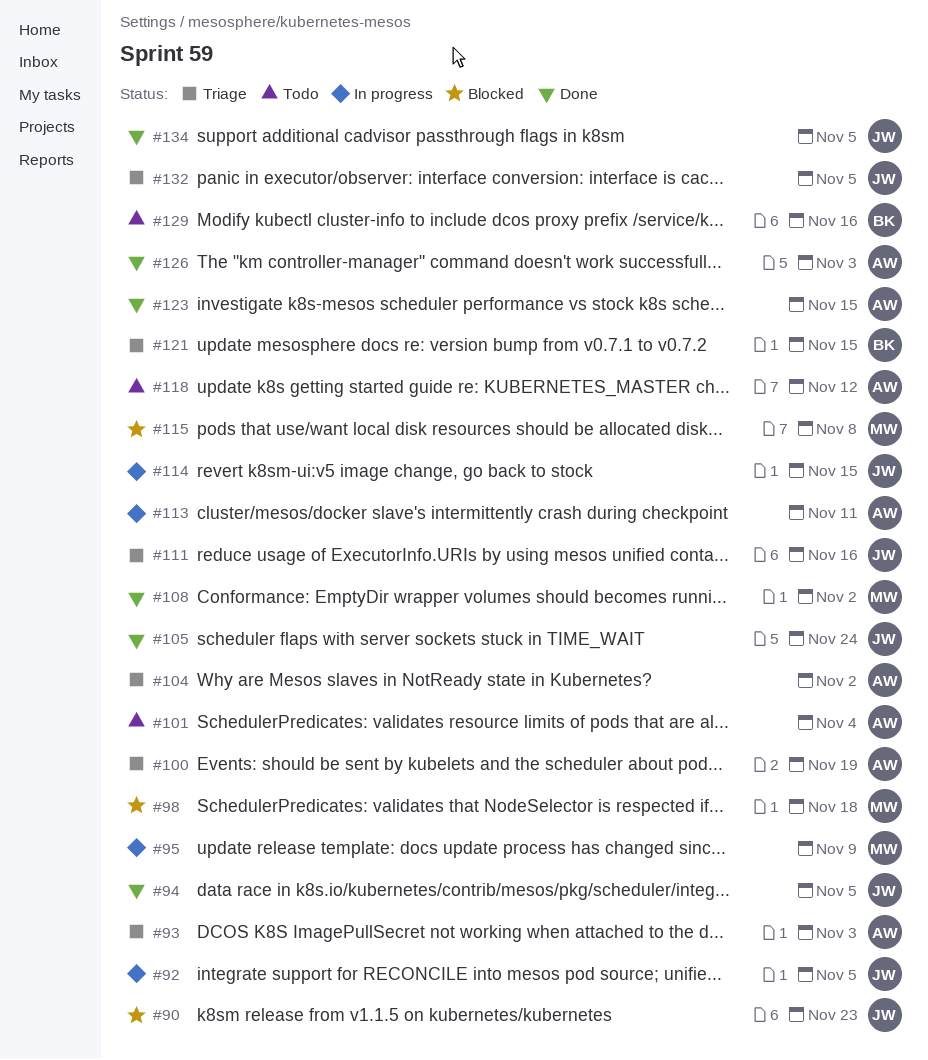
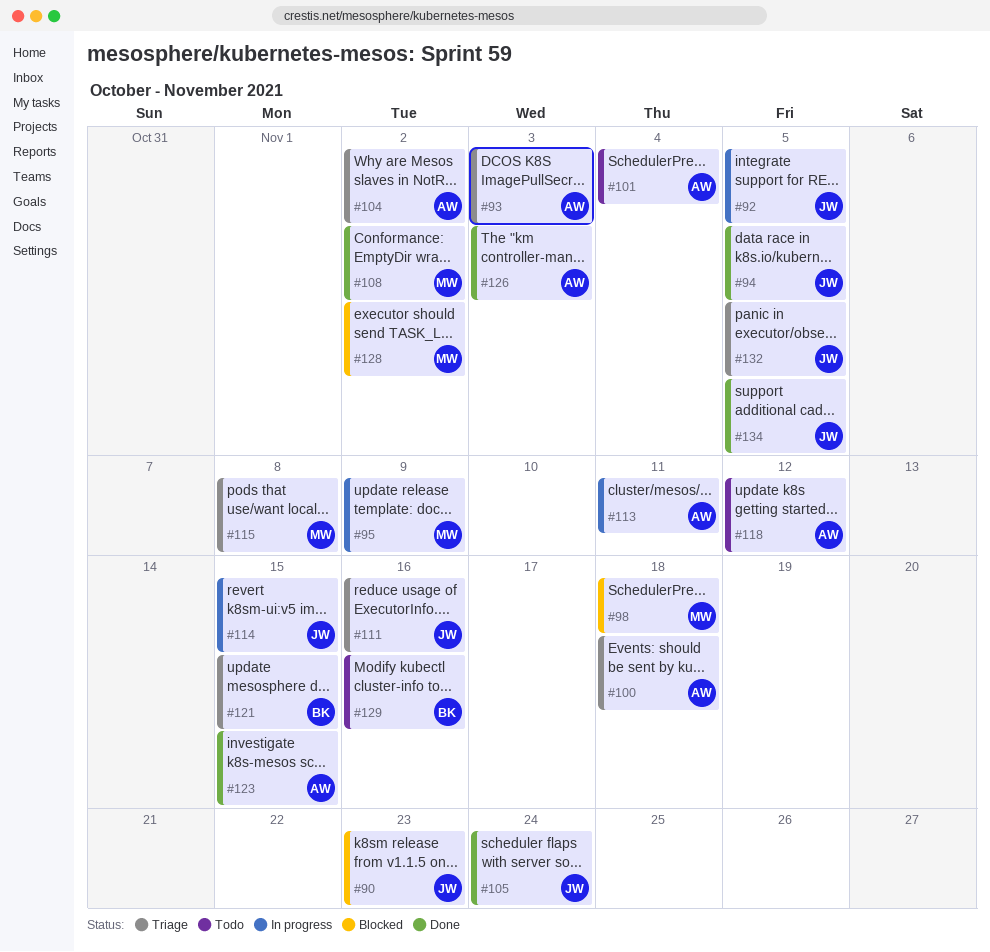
#100, due: Nov 19 -> Nov 18
#115, status: Blocked -> Triage
#128: none -> present

